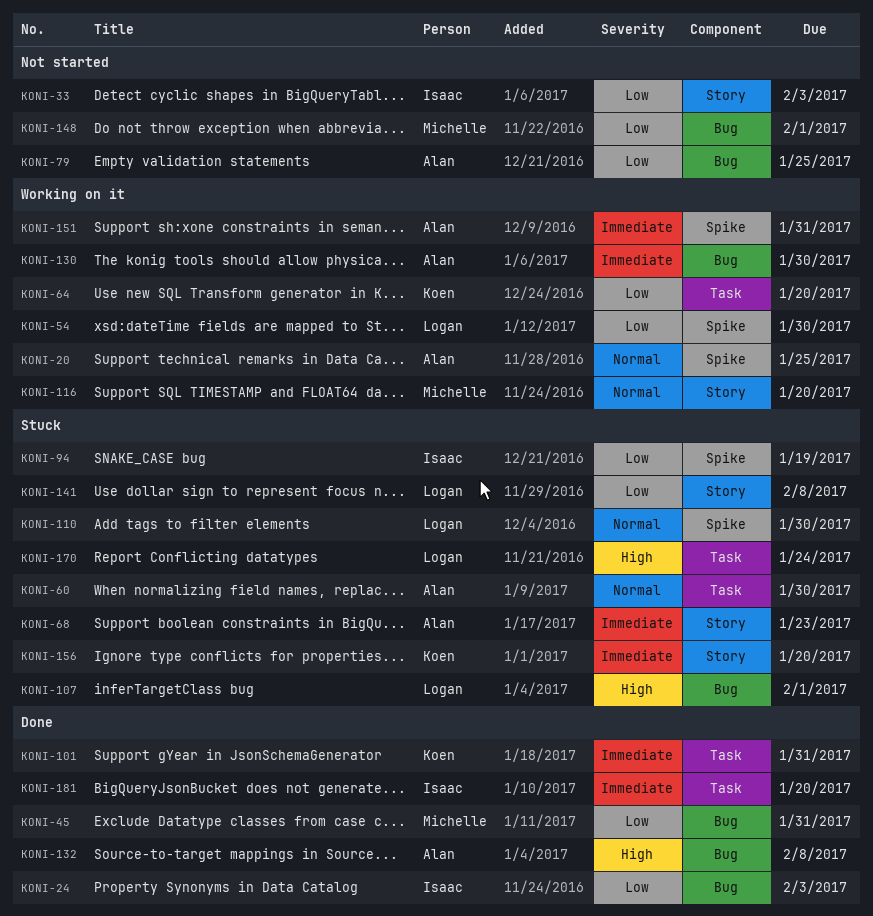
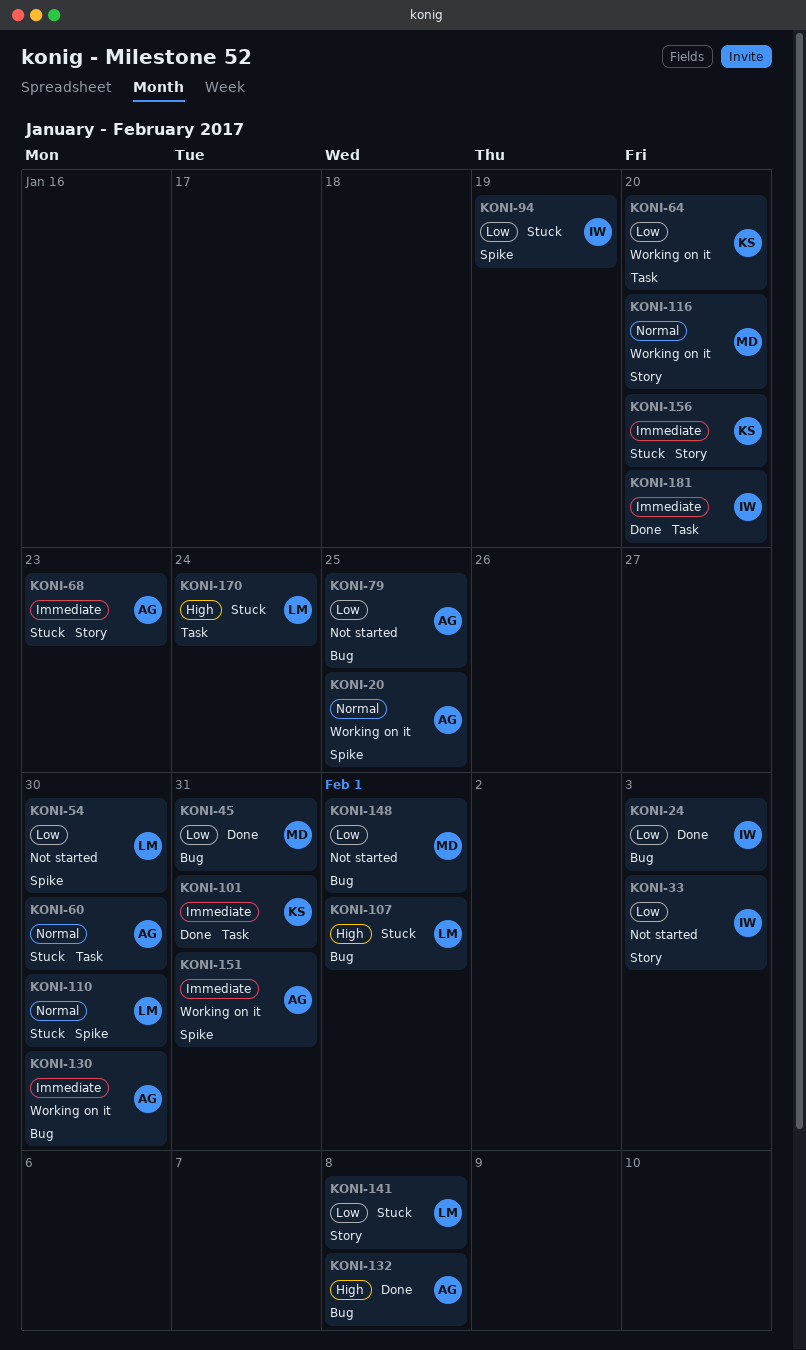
KONI-54, status: Working on it -> Not started

